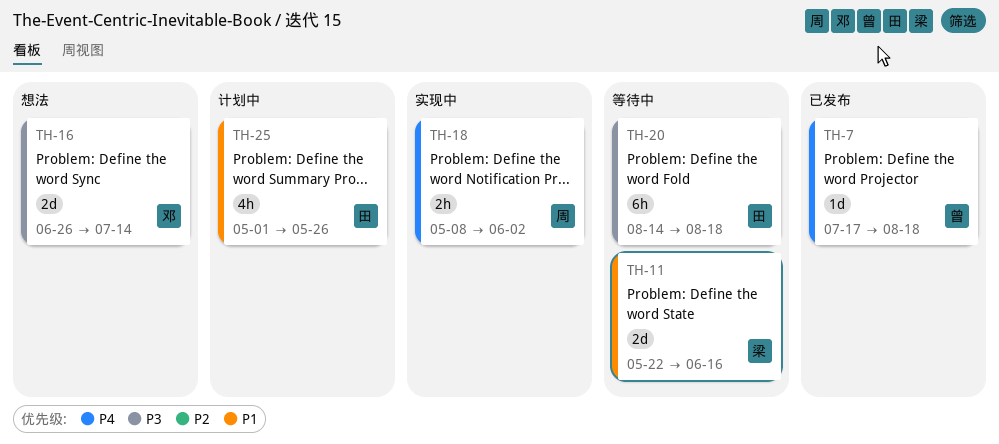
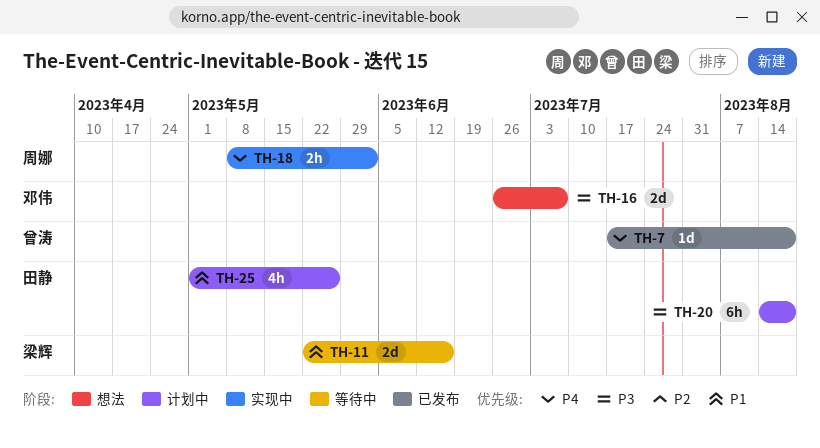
TH-16, due: Jul 14 -> Jul 7
TH-20, status: 等待中 -> 计划中

